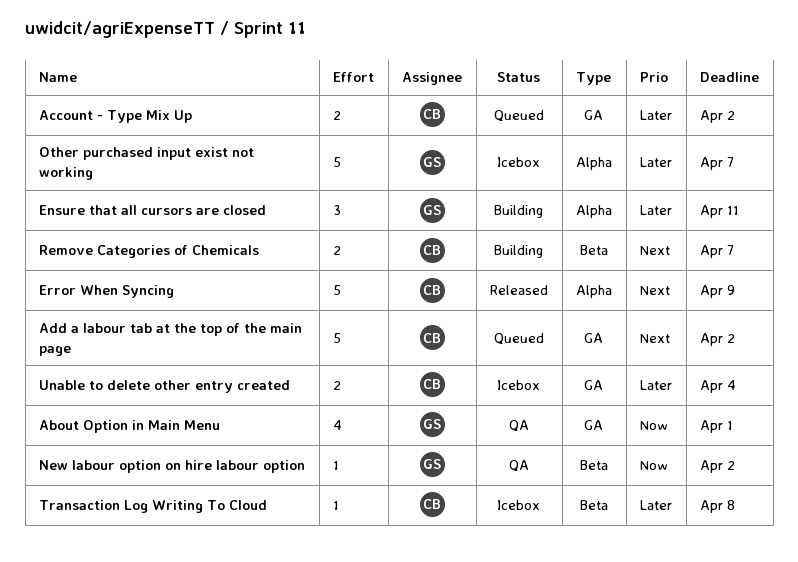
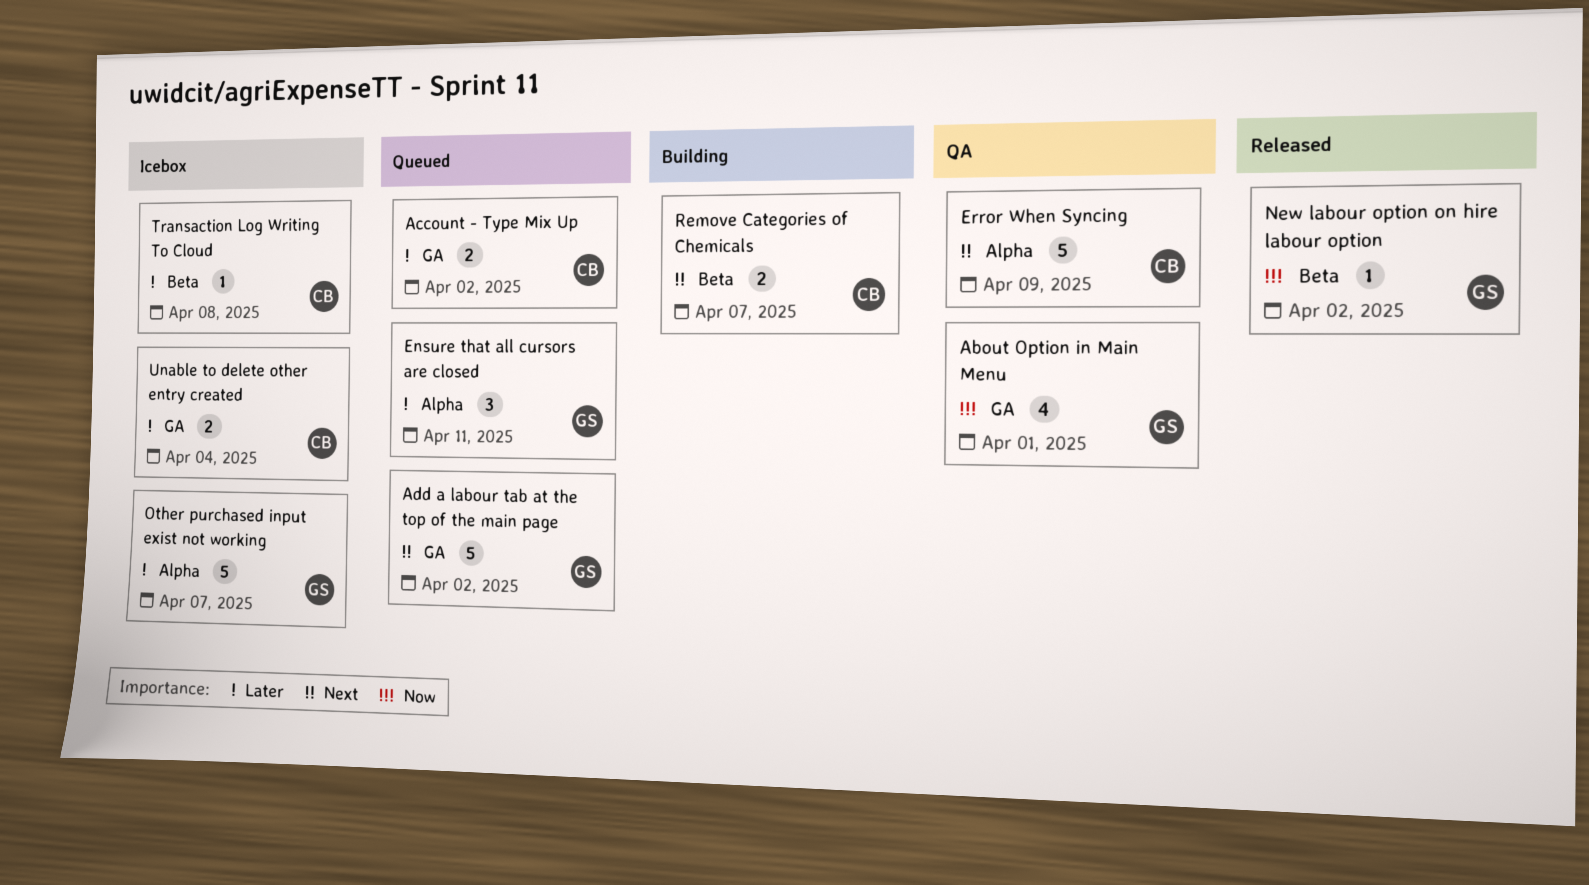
Add a labour tab at the top of the main page, owner: CB -> GS
Ensure that all cursors are closed, status: Building -> Queued
Error When Syncing, status: Released -> QA
New labour option on hire labour option, status: QA -> Released

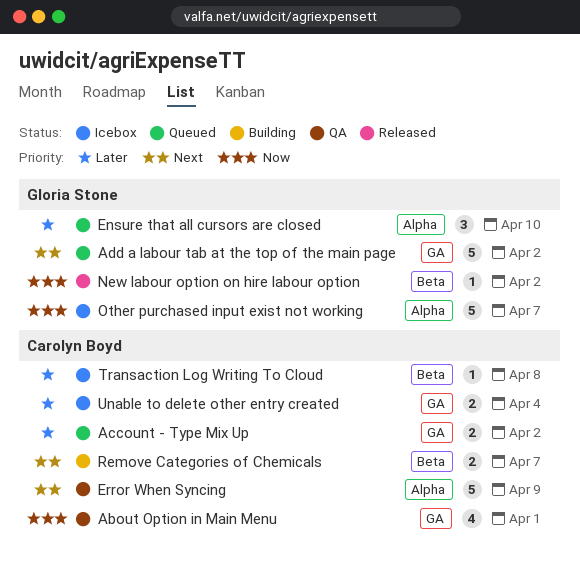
About Option in Main Menu, owner: Gloria Stone -> Carolyn Boyd
Ensure that all cursors are closed, due: Apr 11 -> Apr 10
Other purchased input exist not working, priority: Later -> Now

